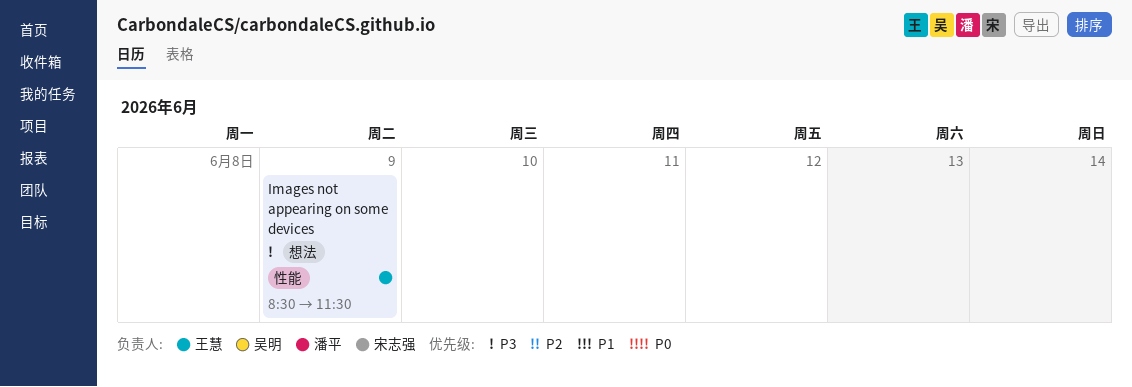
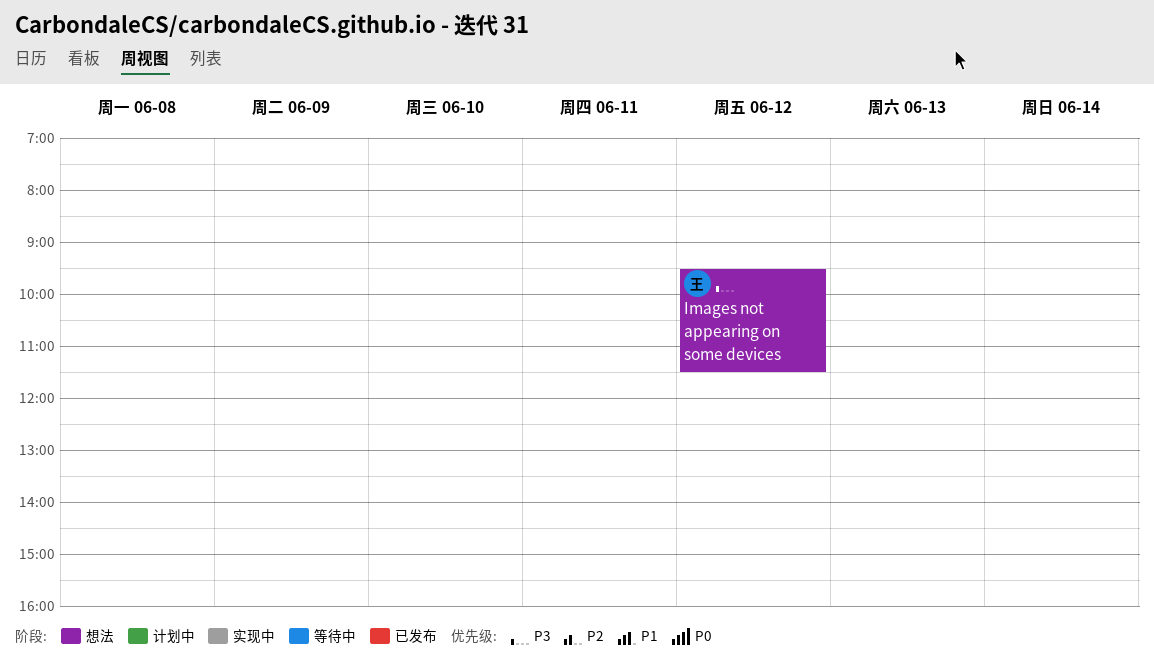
Images not appearing on some devices, day: Jun 9 -> Jun 12
Images not appearing on some devices, begins: 08:30 -> 09:30

